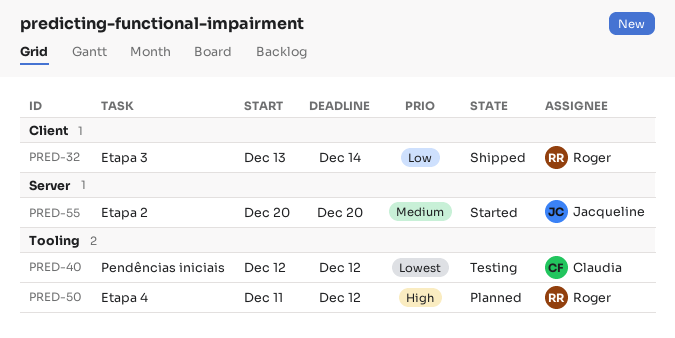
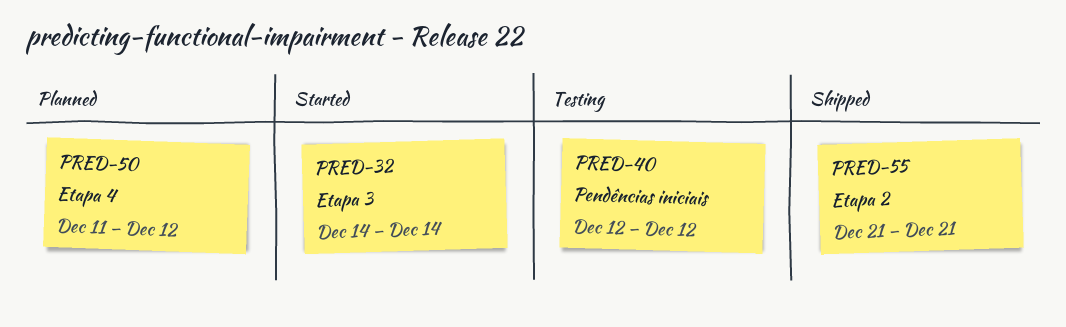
PRED-32, status: Shipped -> Started
PRED-32, start: Dec 13 -> Dec 14
PRED-55, status: Started -> Shipped
PRED-55, start: Dec 20 -> Dec 21
PRED-55, due: Dec 20 -> Dec 21

